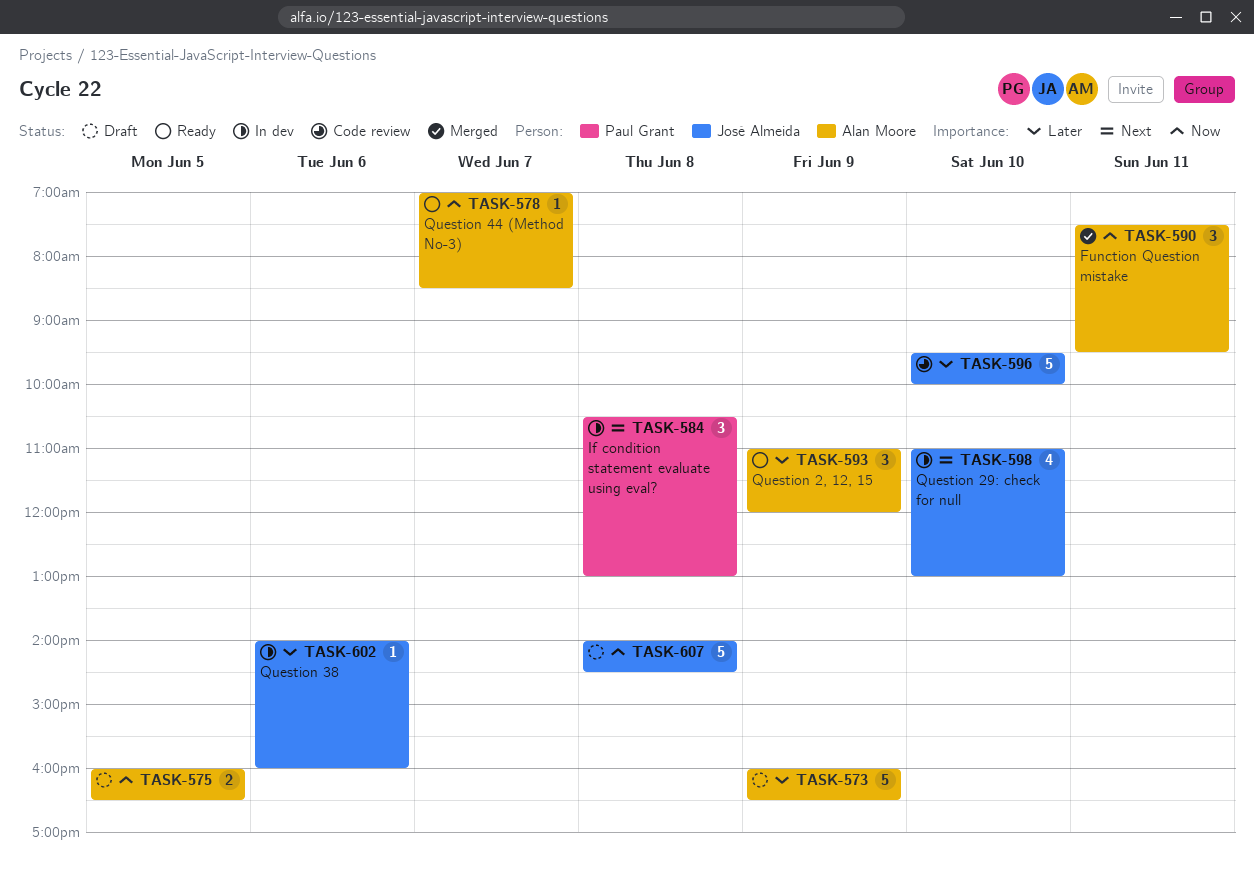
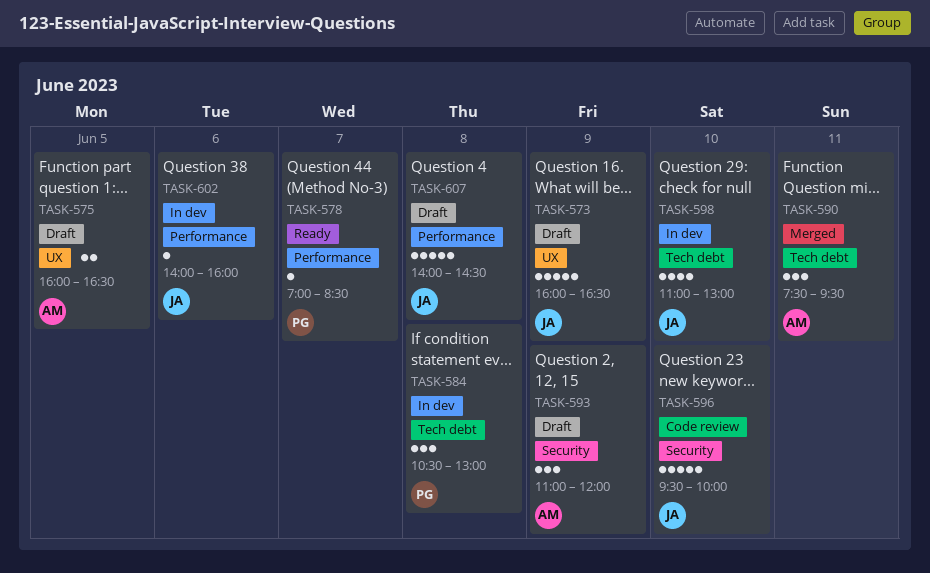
TASK-573, owner: Alan Moore -> José Almeida
TASK-578, owner: Alan Moore -> Paul Grant
TASK-593, status: Ready -> Draft

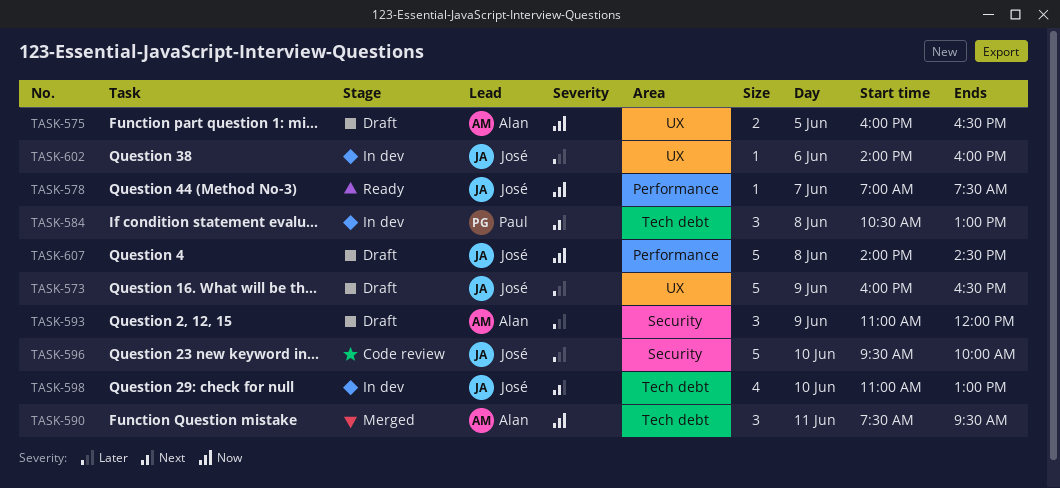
TASK-578, owner: Paul -> José
TASK-578, ends: 08:30 -> 07:30
TASK-602, label: Performance -> UX

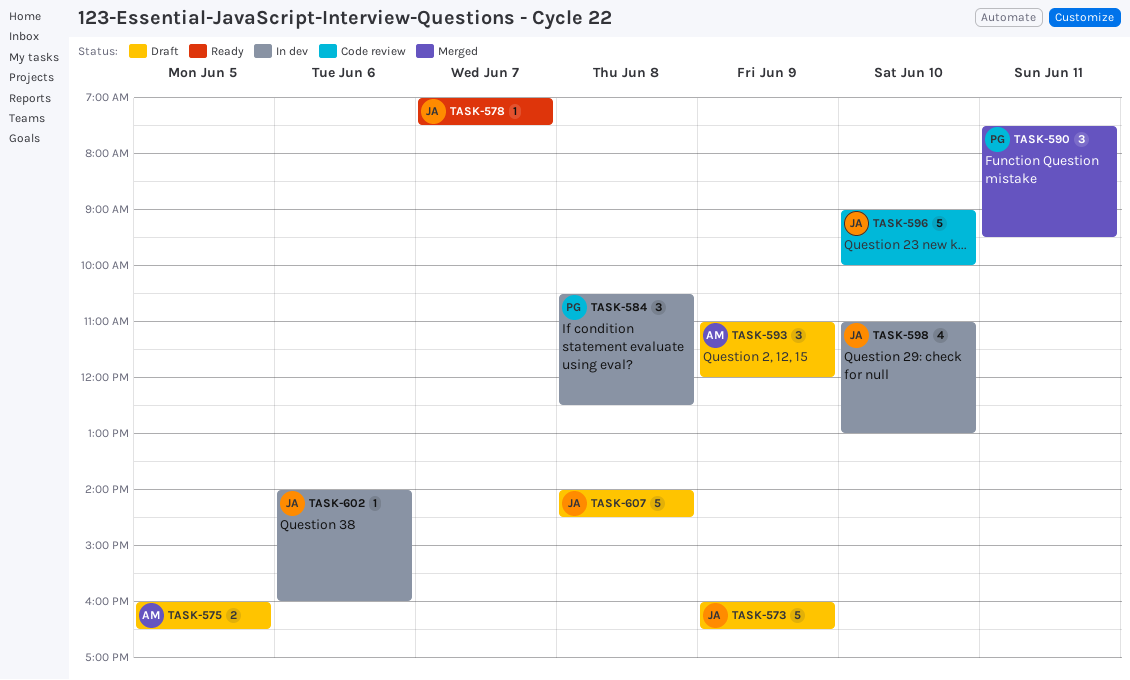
TASK-584, ends: 13:00 -> 12:30
TASK-590, owner: Alan -> Paul
TASK-596, begins: 09:30 -> 09:00

